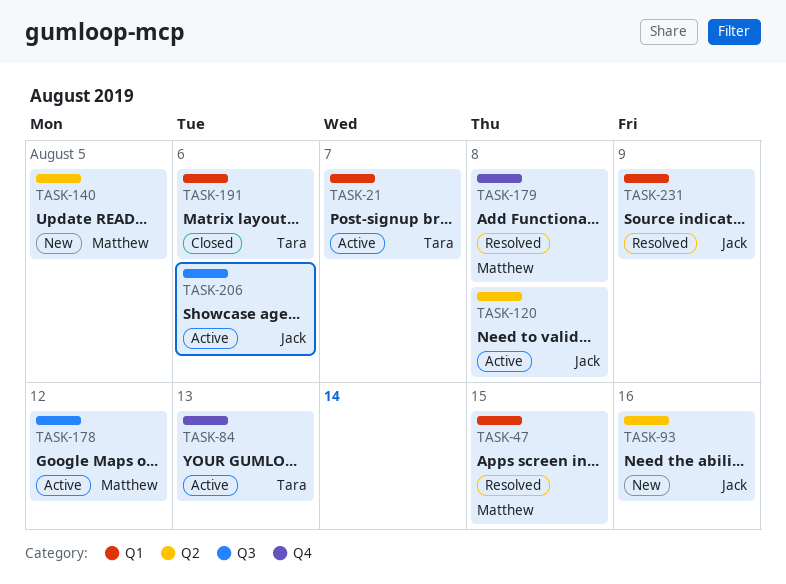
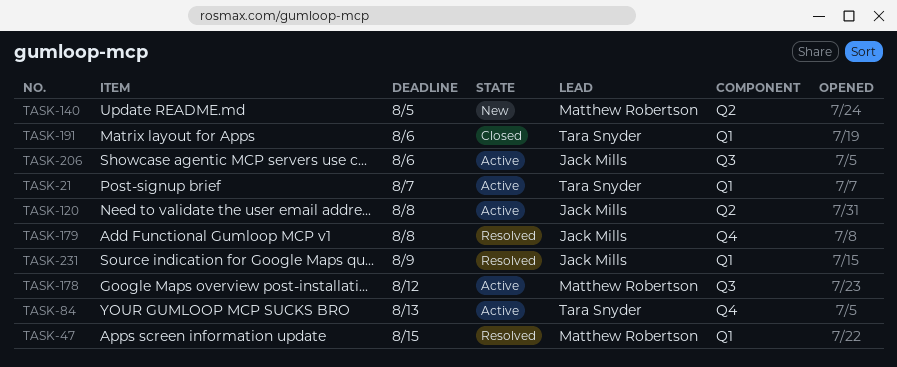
TASK-93: present -> none
TASK-179, owner: Matthew Robertson -> Jack Mills

